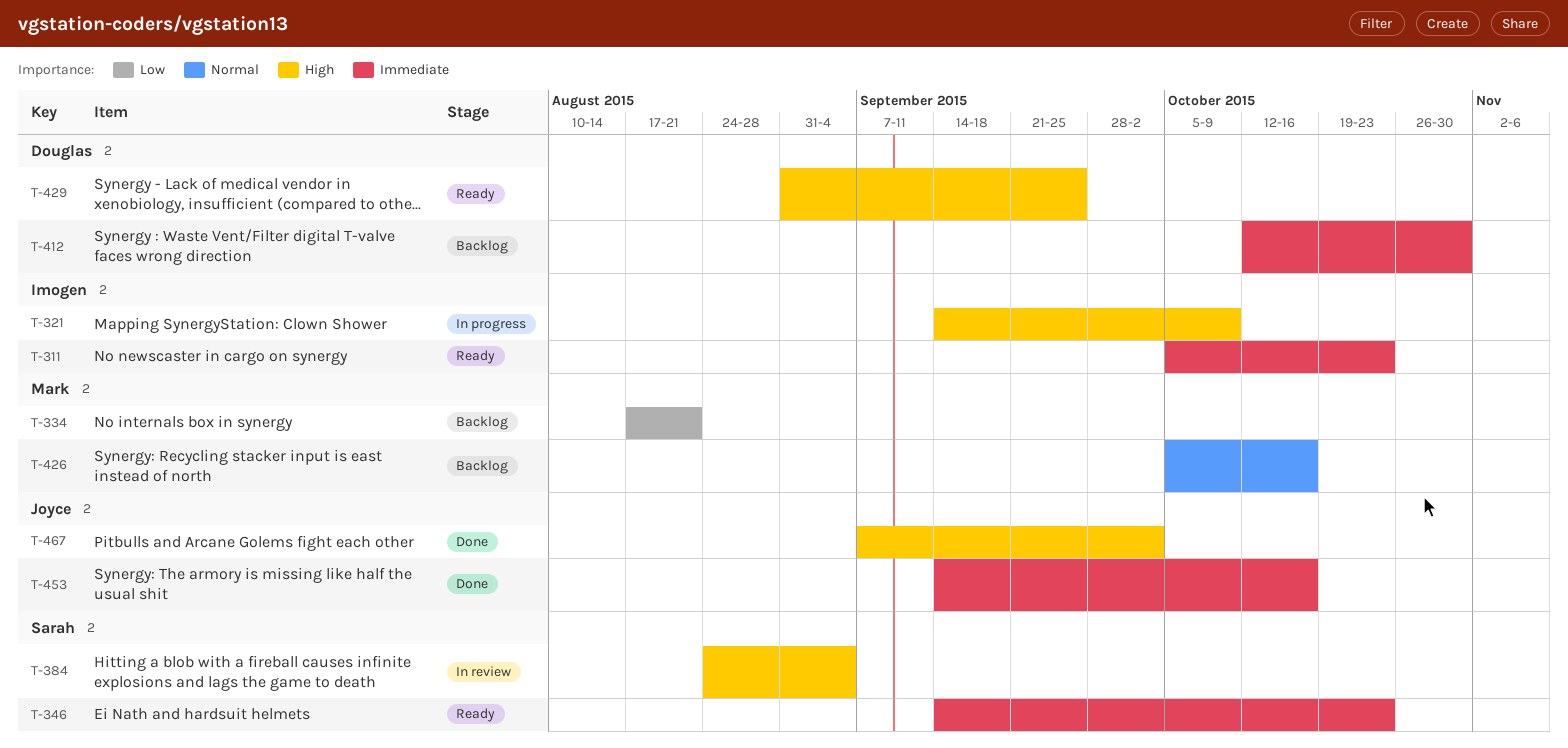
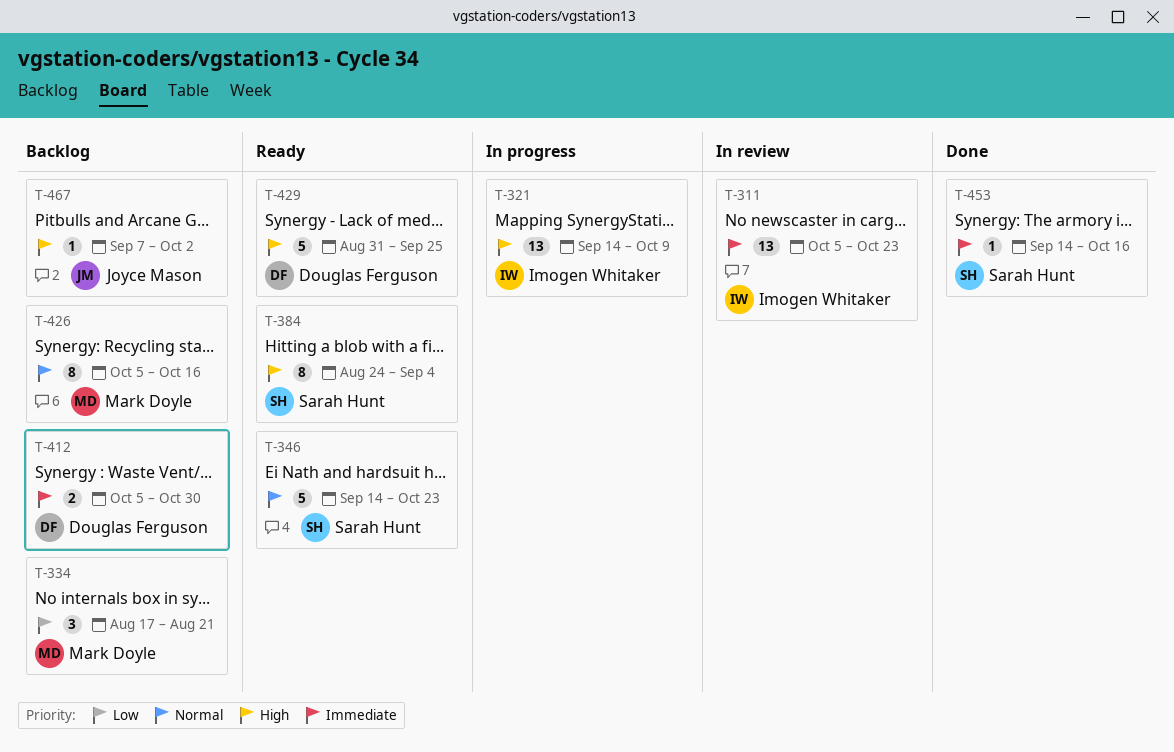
T-311, status: Ready -> In review
T-346, priority: Immediate -> Normal
T-384, status: In review -> Ready
T-412, start: Oct 12 -> Oct 5
T-453, owner: Joyce Mason -> Sarah Hunt
T-467, status: Done -> Backlog

